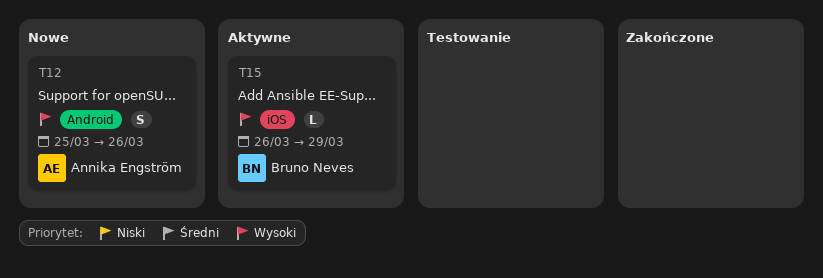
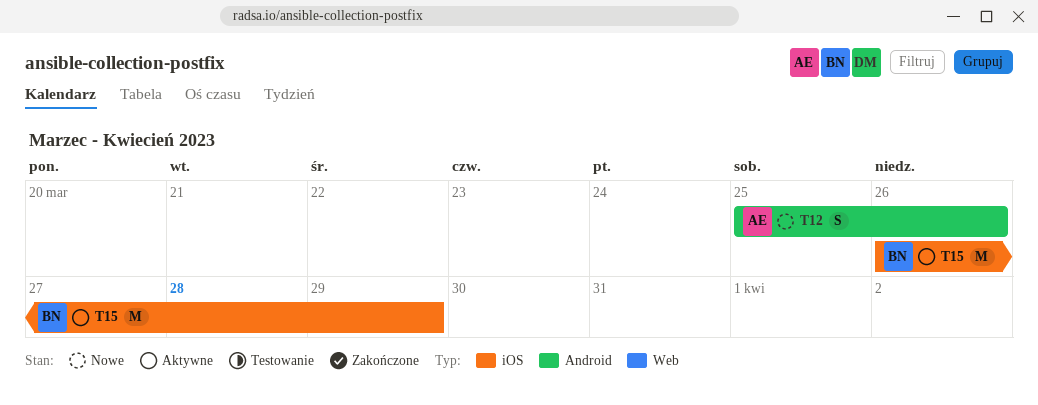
T15, estimate: L -> M

